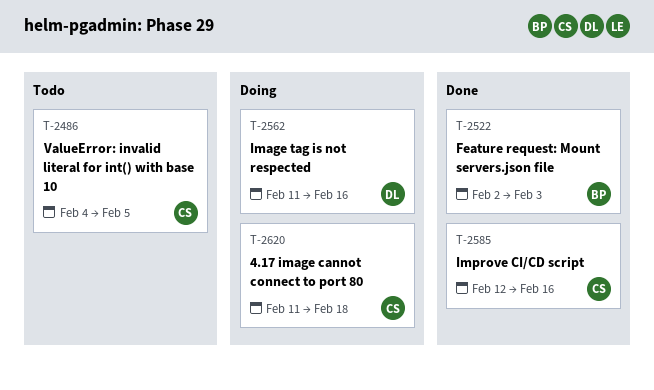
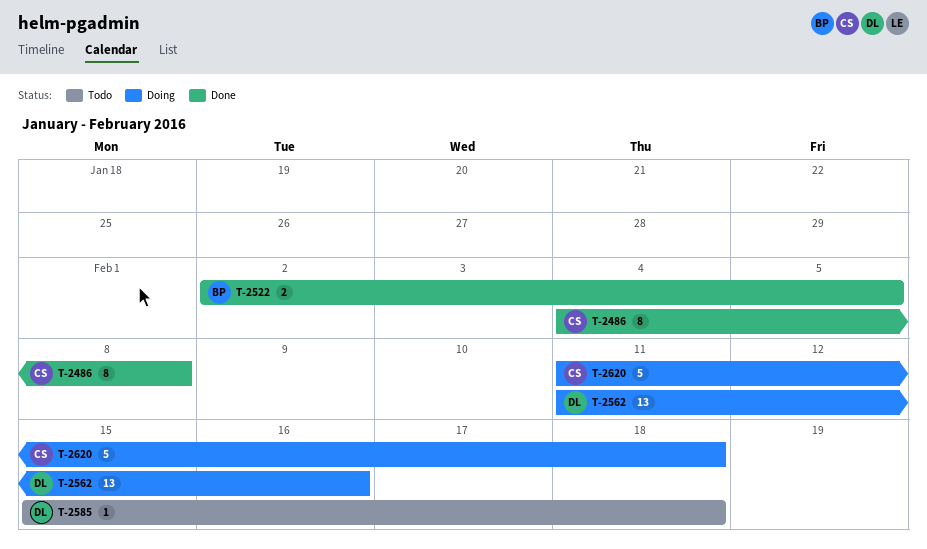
T-2486, status: Todo -> Done
T-2486, due: Feb 5 -> Feb 8
T-2522, due: Feb 3 -> Feb 5
T-2585, status: Done -> Todo
T-2585, owner: CS -> DL
T-2585, start: Feb 12 -> Feb 15
T-2585, due: Feb 16 -> Feb 18

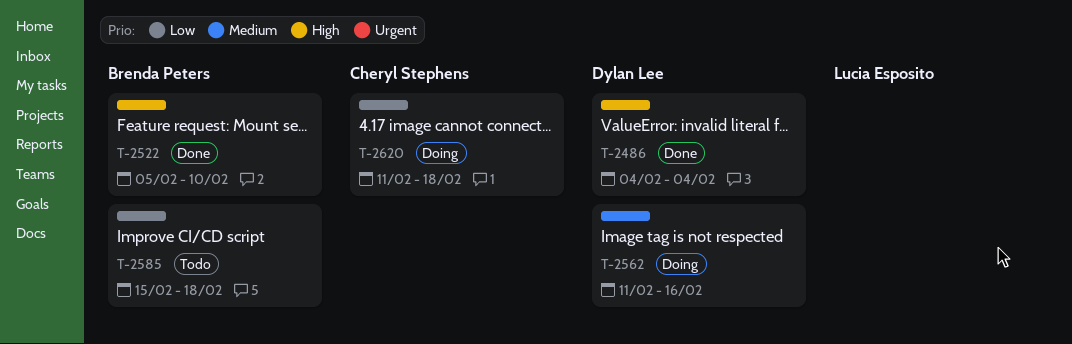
T-2486, owner: Cheryl Stephens -> Dylan Lee
T-2486, due: Feb 8 -> Feb 4
T-2522, start: Feb 2 -> Feb 5
T-2522, due: Feb 5 -> Feb 10
T-2585, owner: Dylan Lee -> Brenda Peters

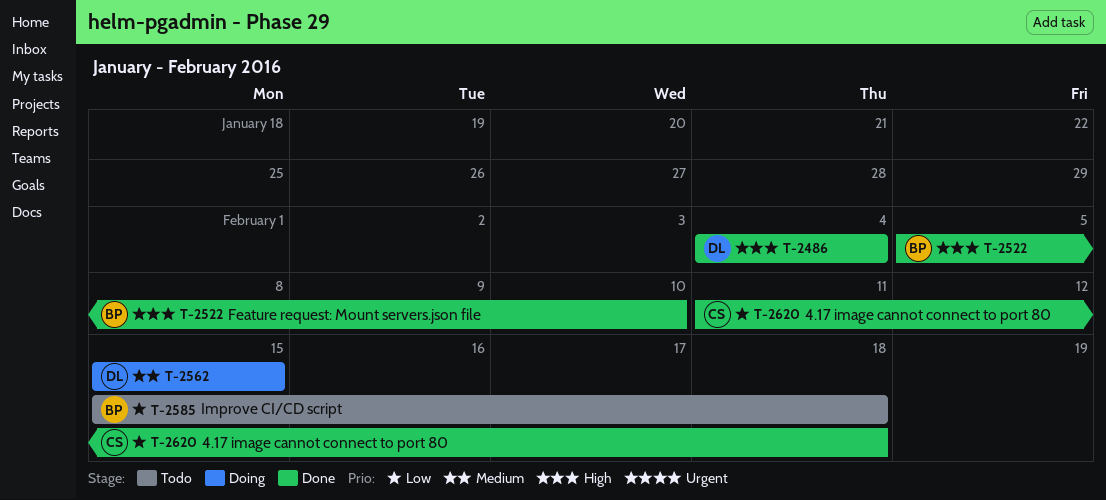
T-2562, start: Feb 11 -> Feb 15
T-2562, due: Feb 16 -> Feb 15
T-2620, status: Doing -> Done

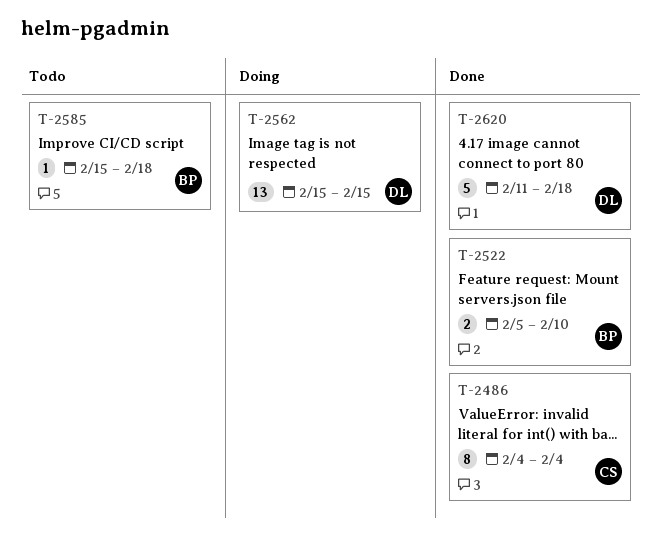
T-2486, owner: DL -> CS
T-2620, owner: CS -> DL

